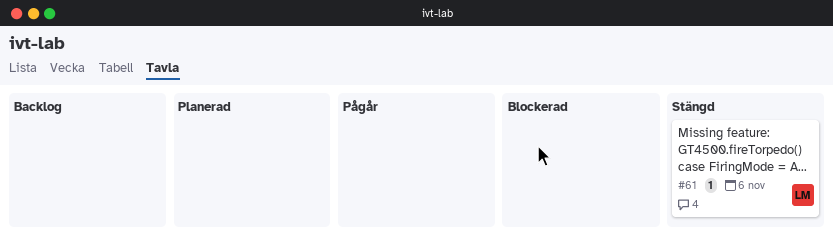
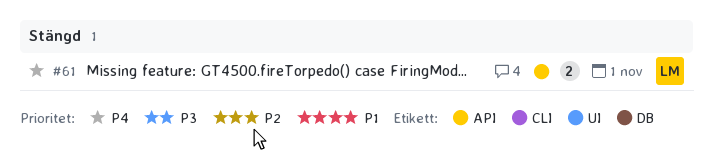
#61, estimate: 1 -> 2
#61, due: Nov 6 -> Nov 1

